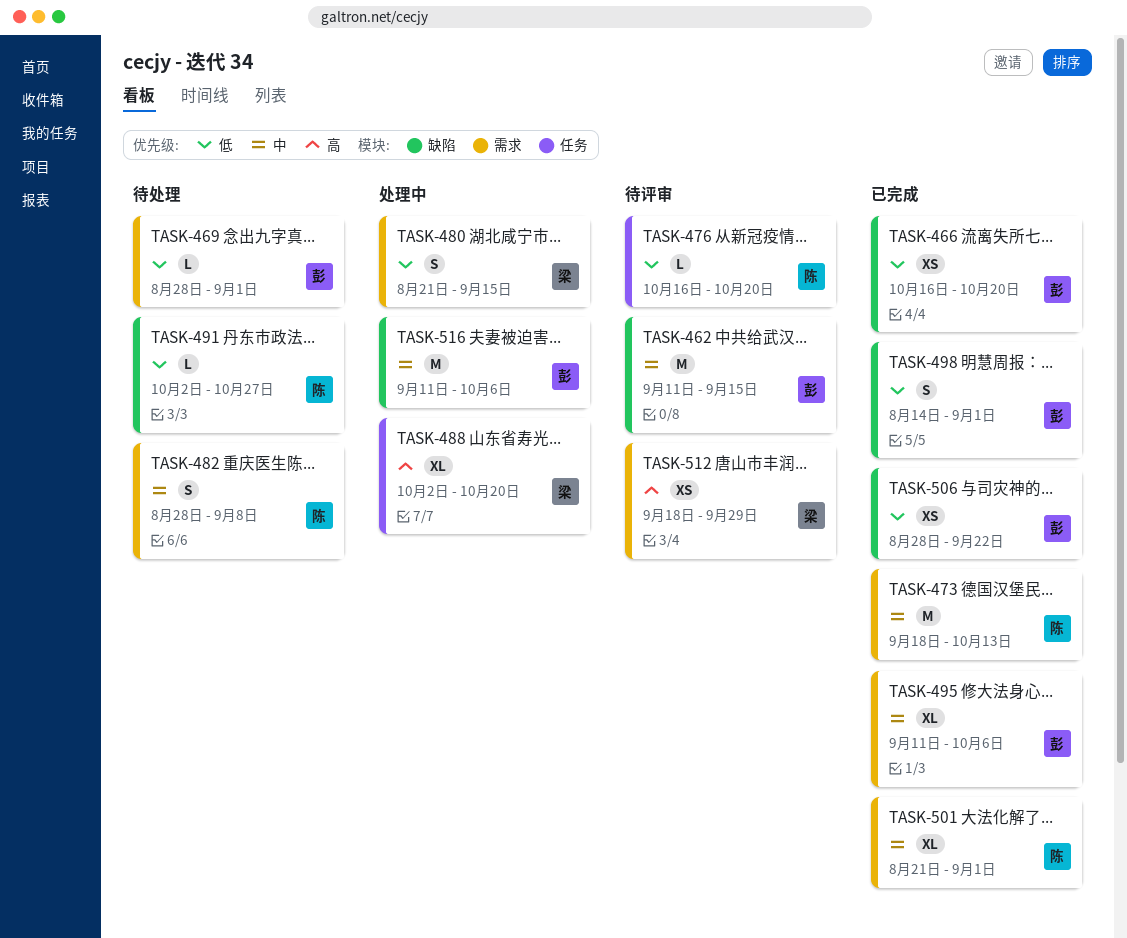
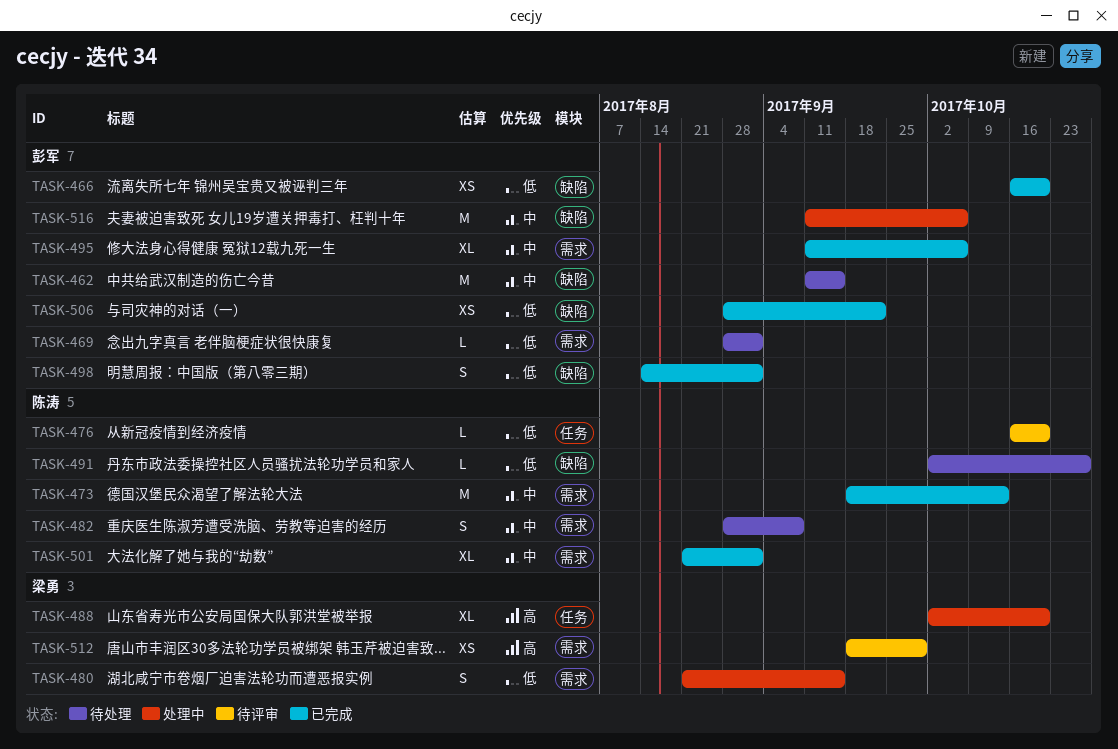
TASK-462, status: 待评审 -> 待处理

